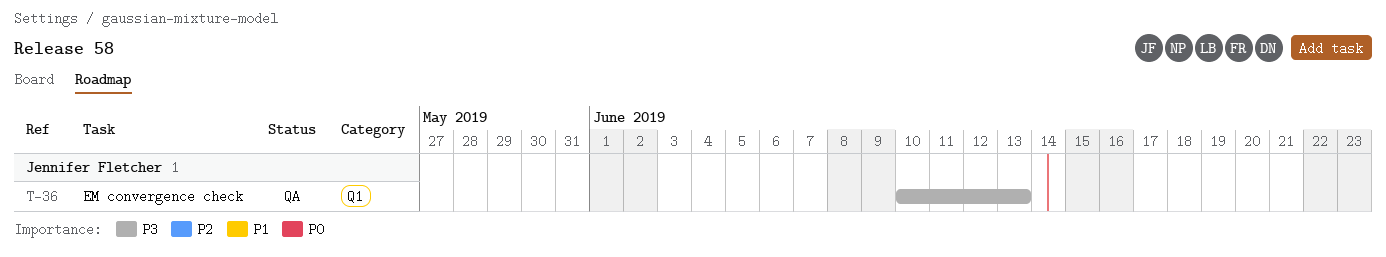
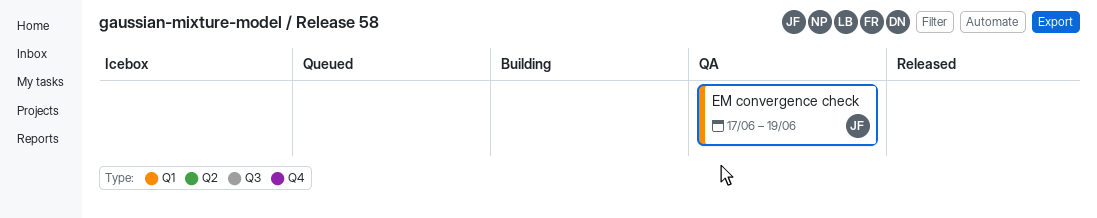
EM convergence check, start: Jun 10 -> Jun 17
EM convergence check, due: Jun 13 -> Jun 19

